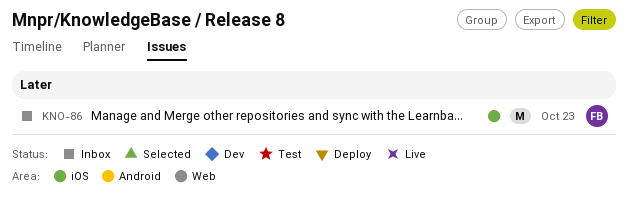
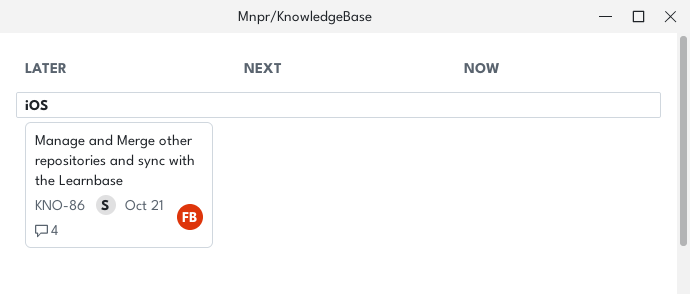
KNO-86, estimate: M -> S
KNO-86, due: Oct 23 -> Oct 21

